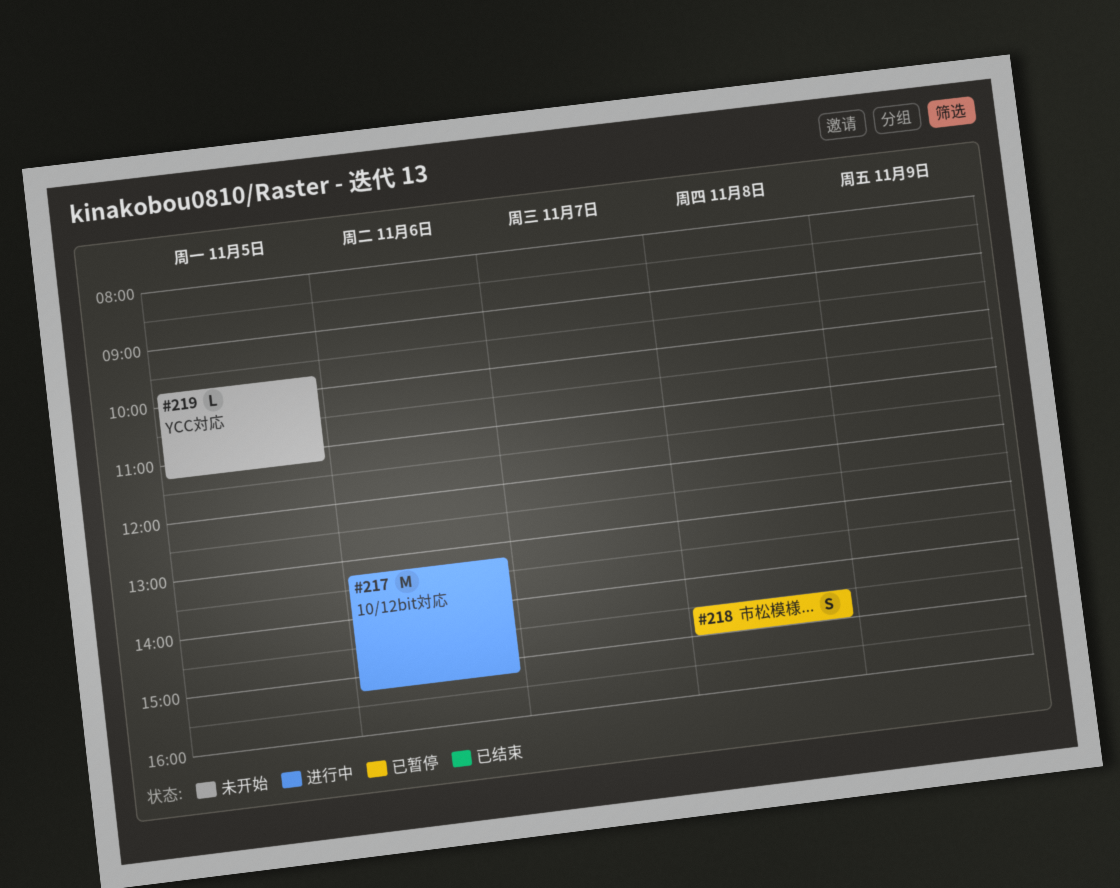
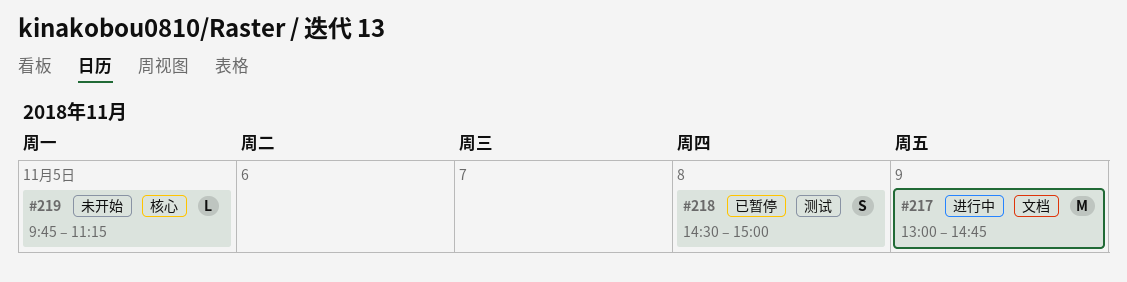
#217, day: Nov 6 -> Nov 9
#217, begins: 13:15 -> 13:00
#217, ends: 15:15 -> 14:45

